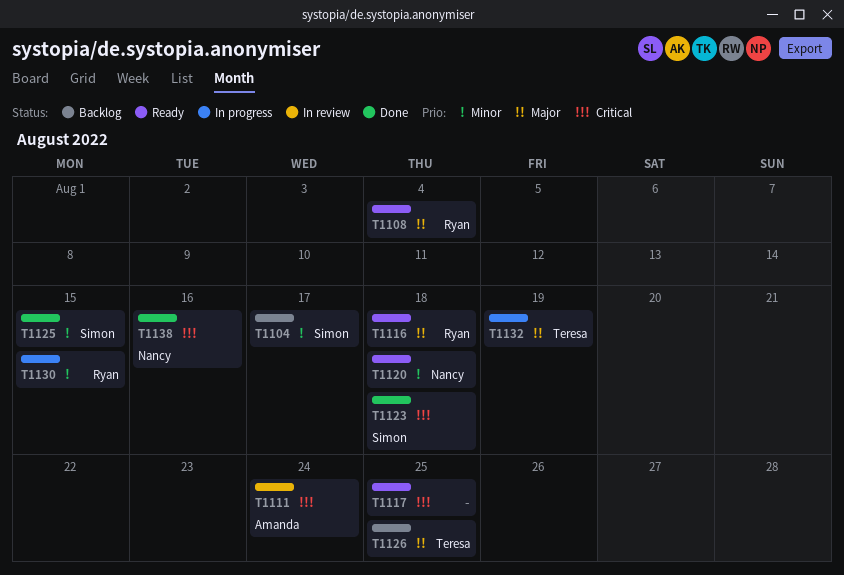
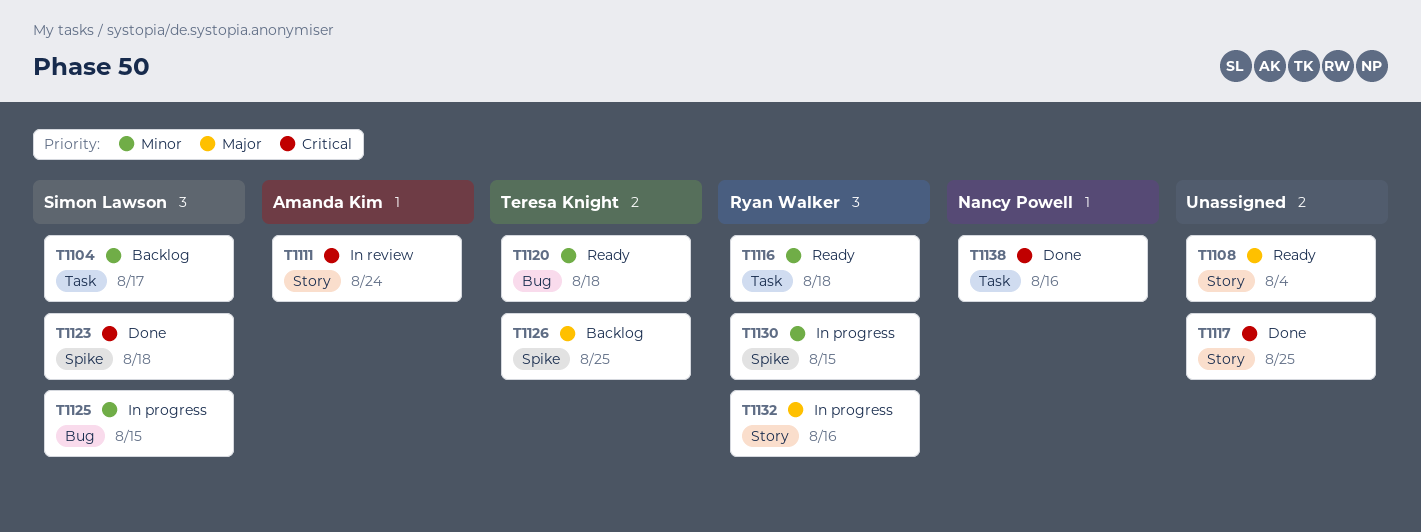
T1108, owner: Ryan Walker -> none
T1116, priority: Major -> Minor
T1117, status: Ready -> Done
T1120, owner: Nancy Powell -> Teresa Knight
T1125, status: Done -> In progress
T1132, owner: Teresa Knight -> Ryan Walker
T1132, due: Aug 19 -> Aug 16

